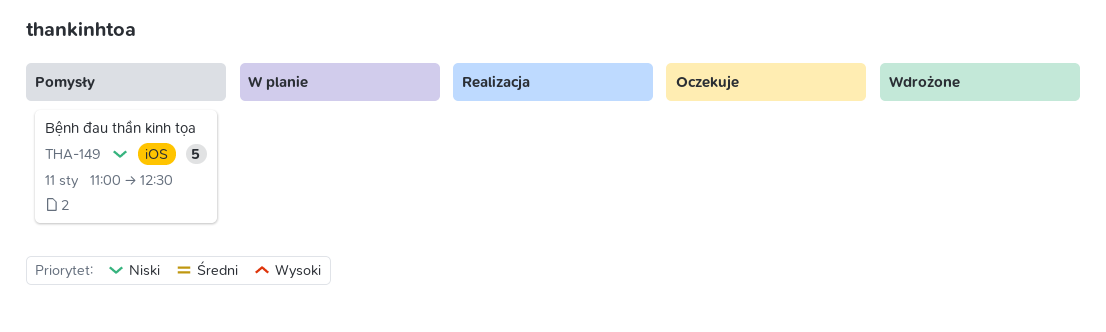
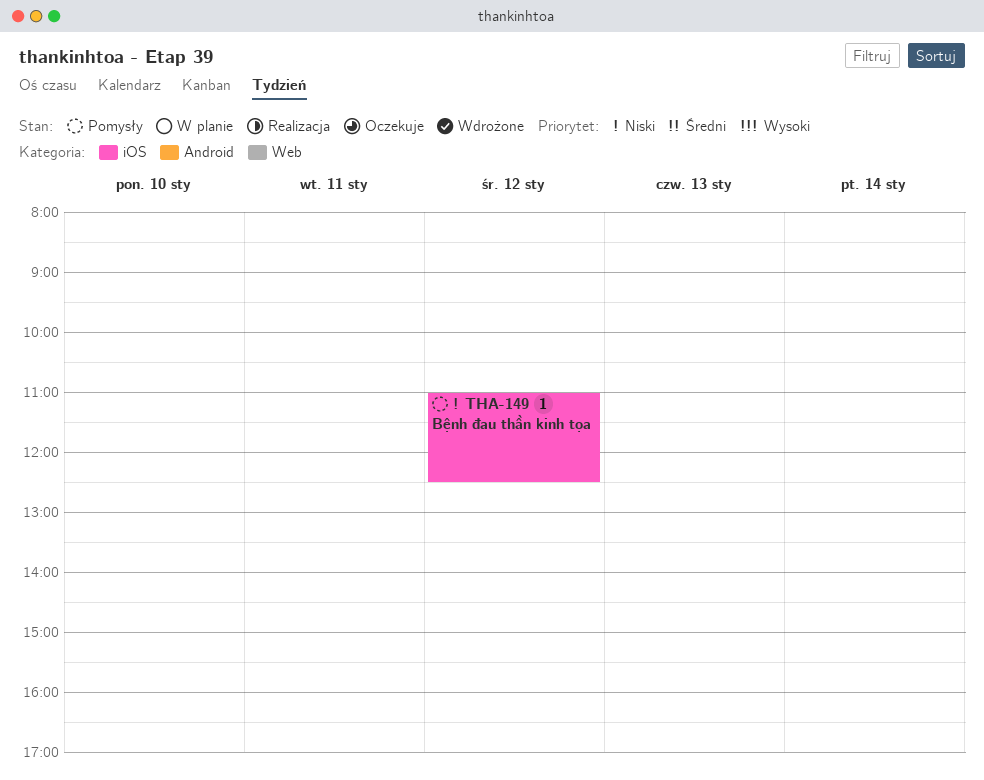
THA-149, estimate: 5 -> 1
THA-149, day: Jan 11 -> Jan 12

